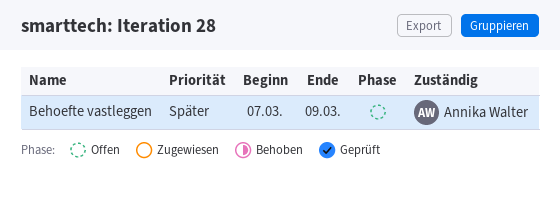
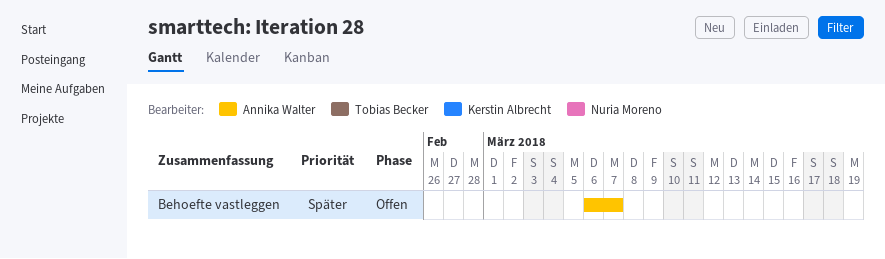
Behoefte vastleggen, start: Mar 7 -> Mar 6
Behoefte vastleggen, due: Mar 9 -> Mar 7

